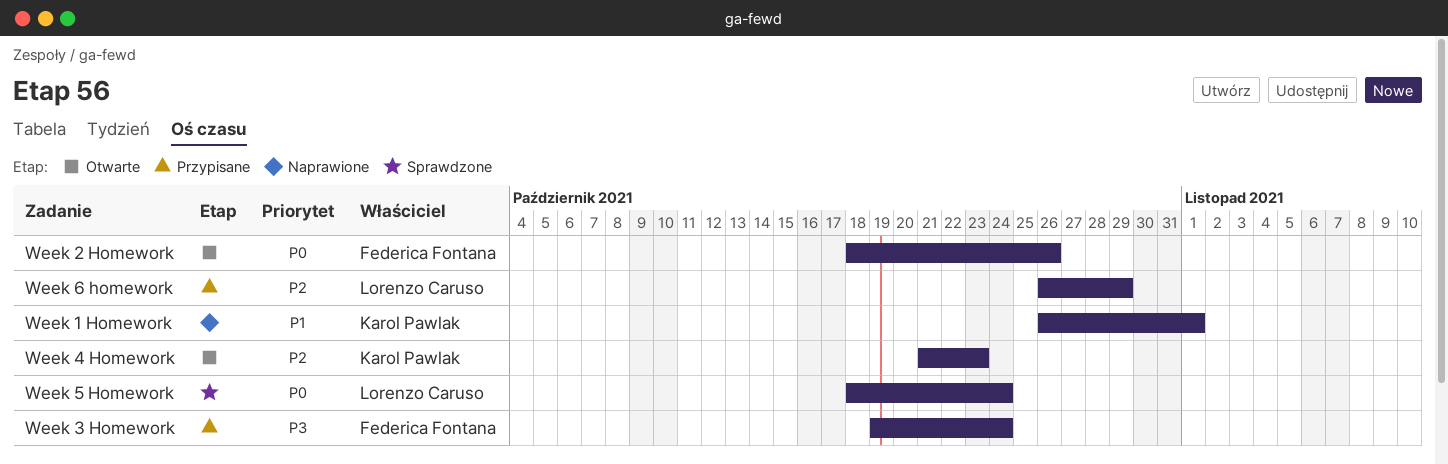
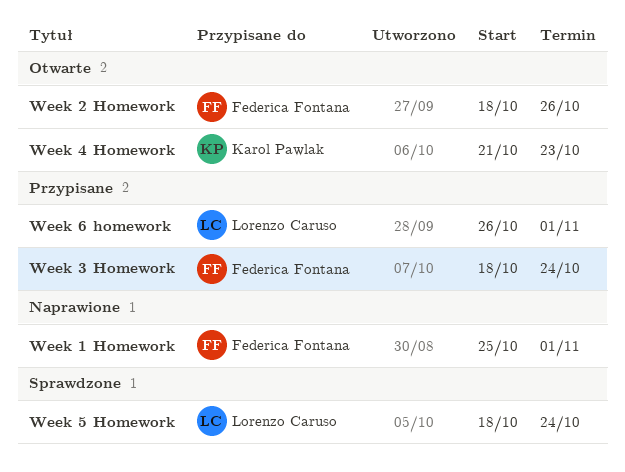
Week 1 Homework, owner: Karol Pawlak -> Federica Fontana
Week 1 Homework, start: Oct 26 -> Oct 25
Week 3 Homework, start: Oct 19 -> Oct 18
Week 6 homework, due: Oct 29 -> Nov 1

